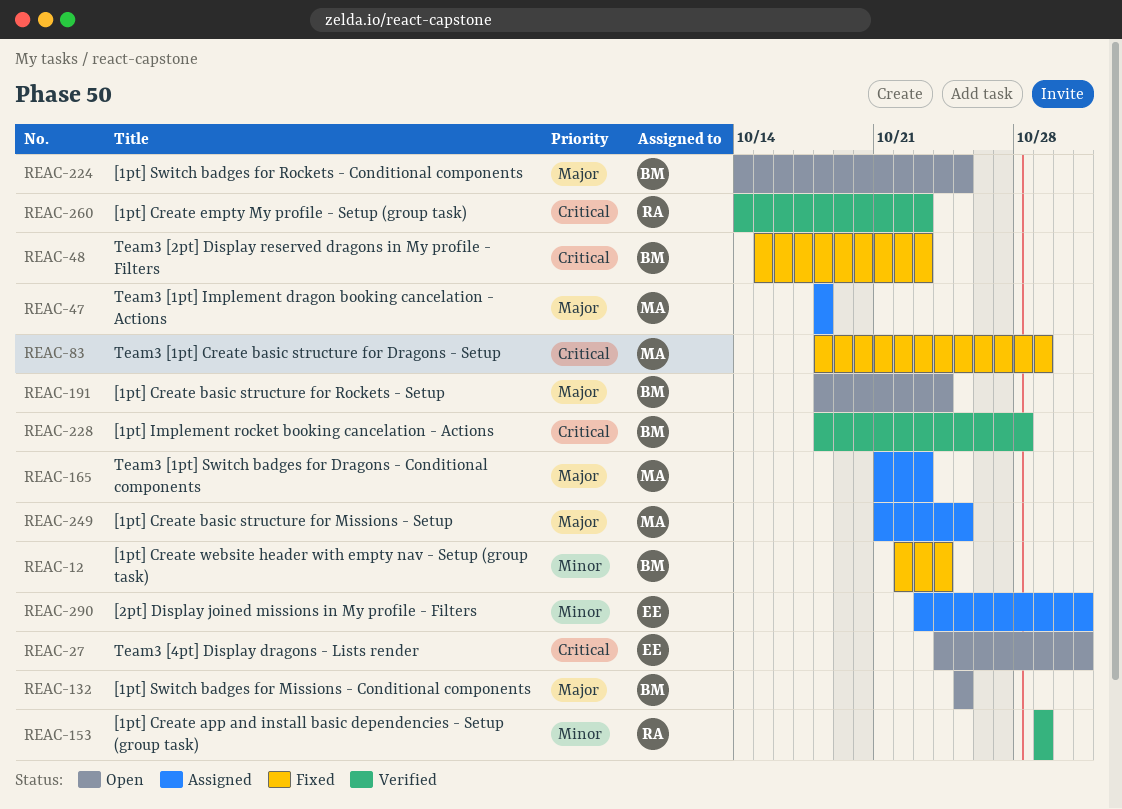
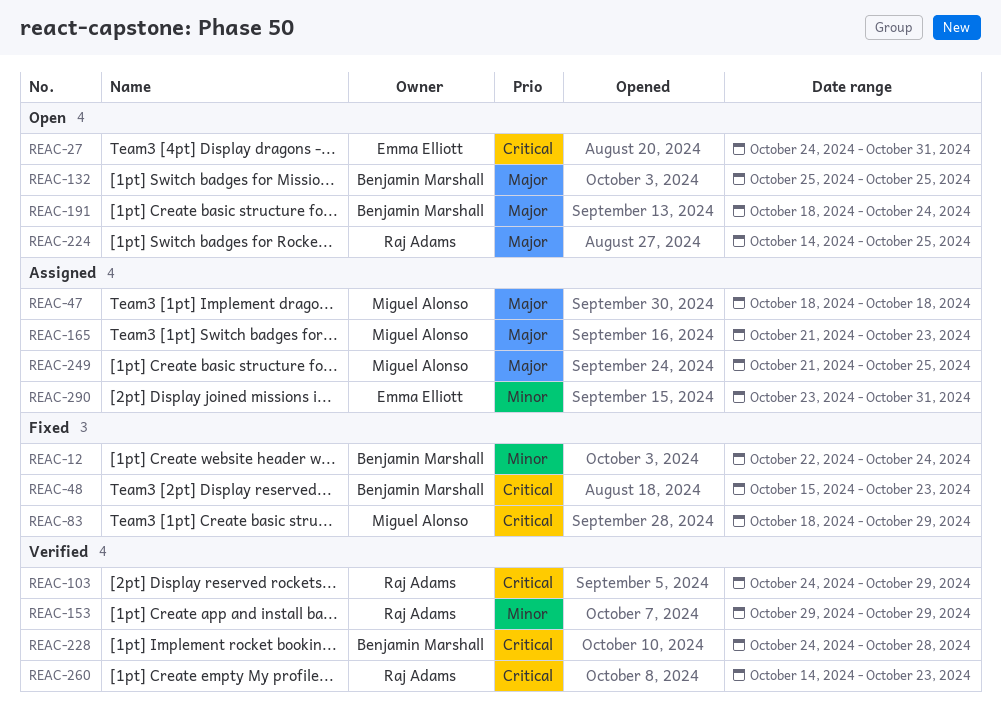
REAC-103: none -> present
REAC-224, owner: Benjamin Marshall -> Raj Adams
REAC-228, start: Oct 18 -> Oct 24

